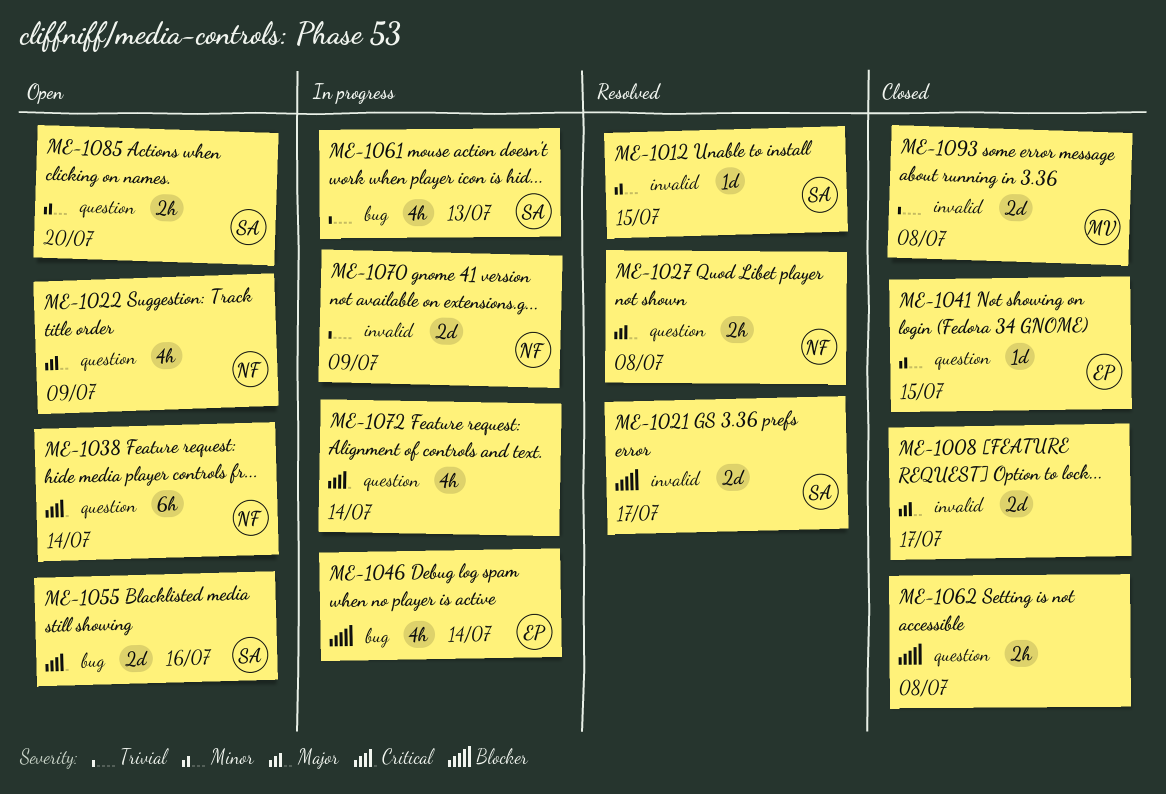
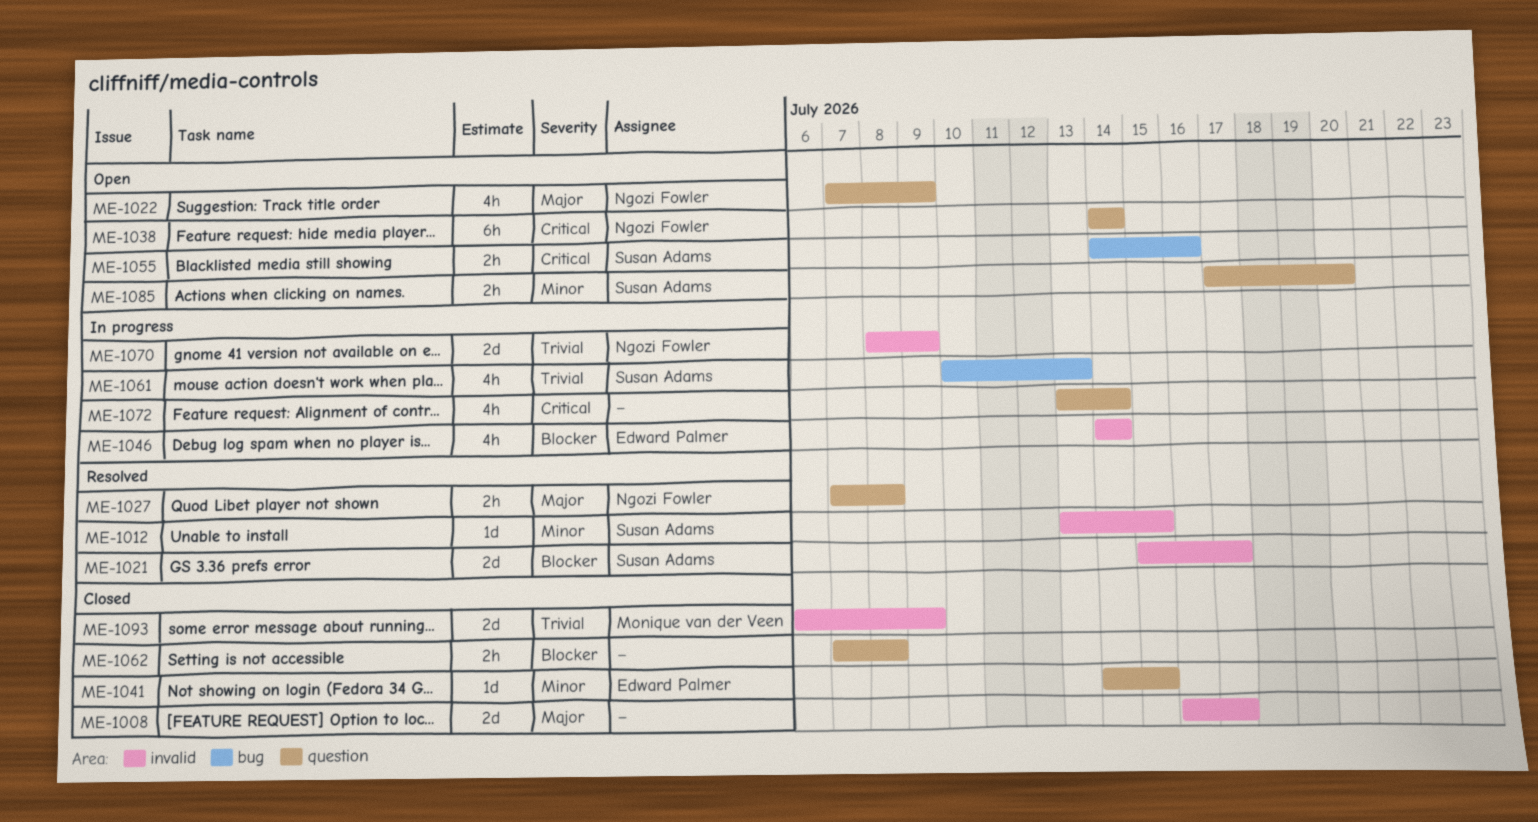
ME-1046, label: bug -> invalid
ME-1055, estimate: 2d -> 2h
ME-1093, due: Jul 8 -> Jul 9

